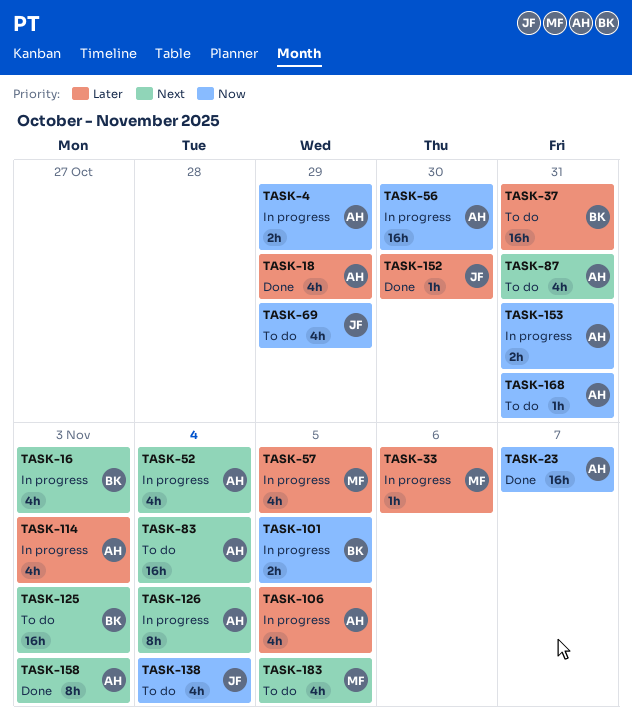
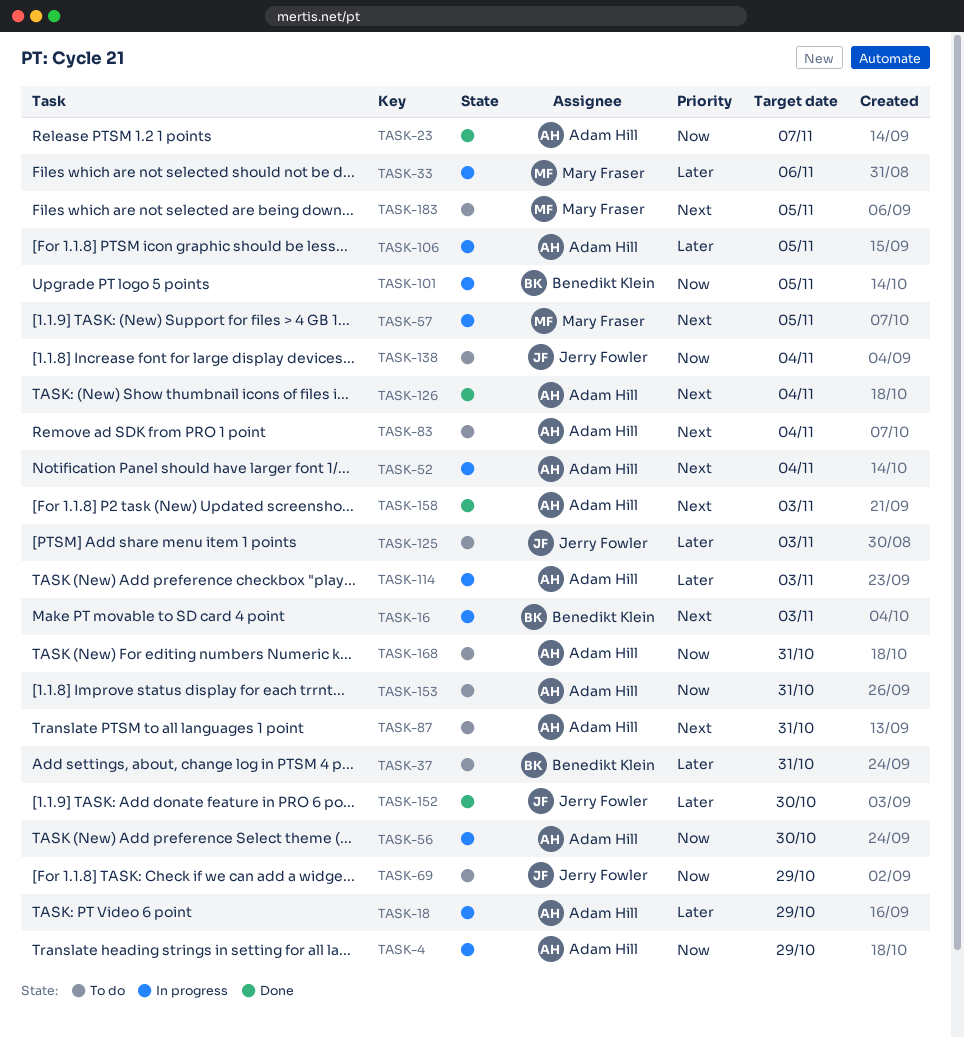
TASK-18, status: Done -> In progress
TASK-57, priority: Later -> Next
TASK-125, owner: Benedikt Klein -> Jerry Fowler
TASK-125, priority: Next -> Later
TASK-126, status: In progress -> Done
TASK-153, status: In progress -> To do

